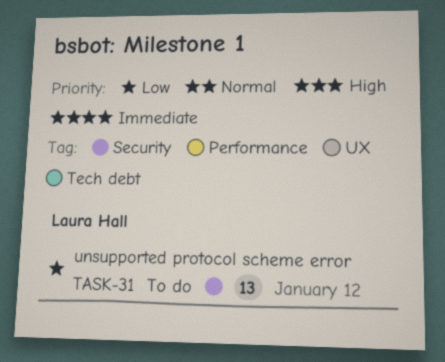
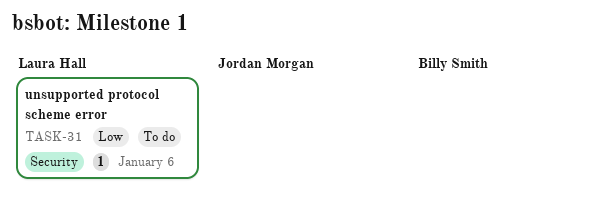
TASK-31, estimate: 13 -> 1
TASK-31, due: Jan 12 -> Jan 6

